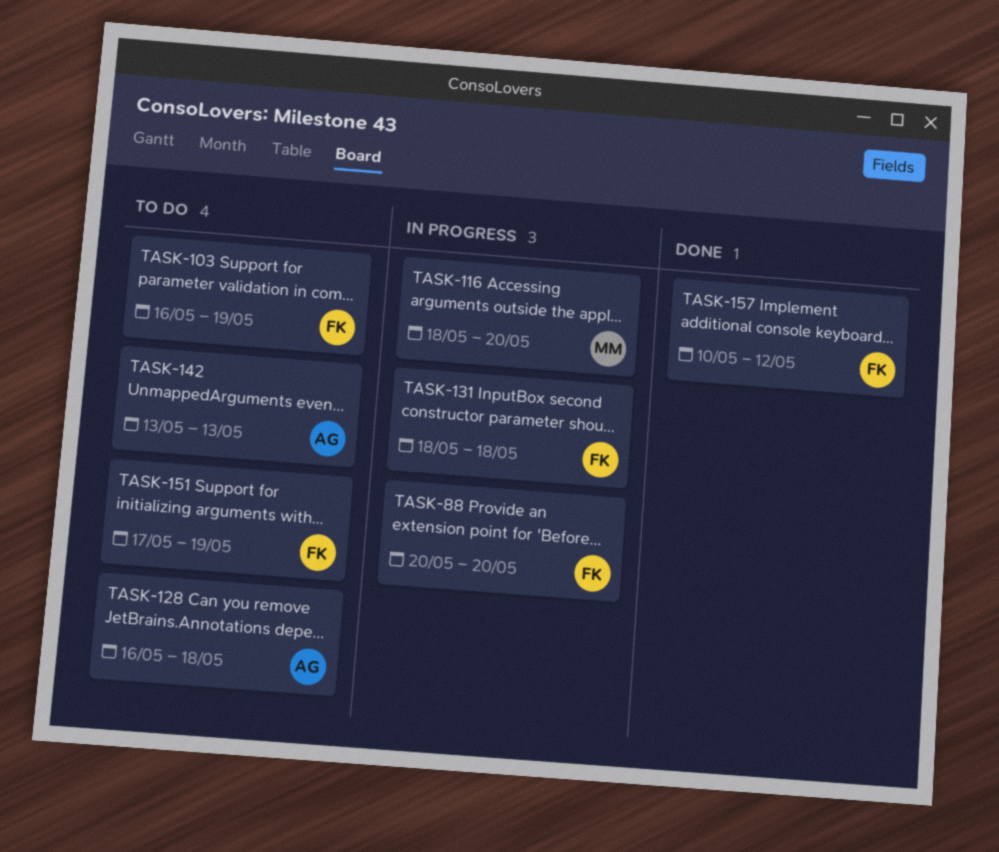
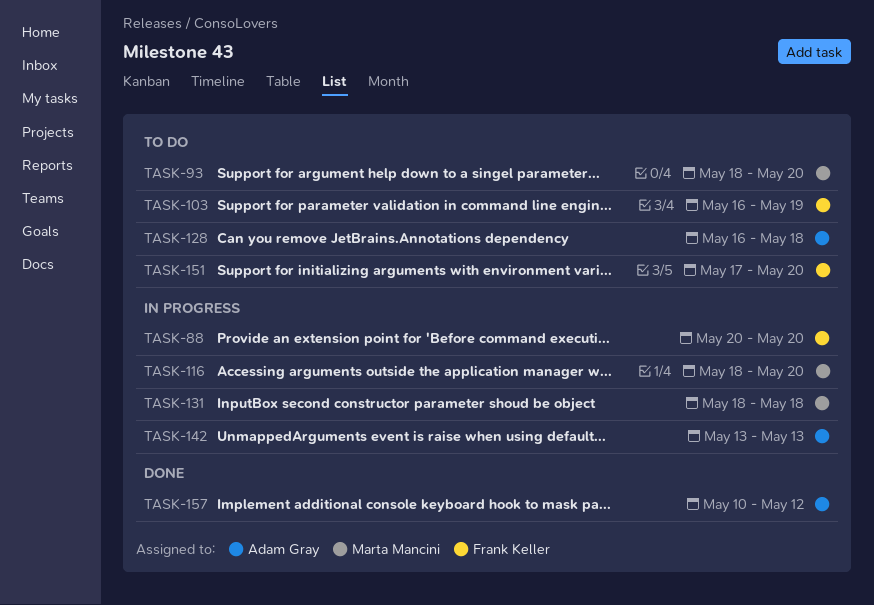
TASK-93: none -> present
TASK-131, owner: Frank Keller -> Marta Mancini
TASK-142, status: To do -> In progress
TASK-151, due: May 19 -> May 20
TASK-157, owner: Frank Keller -> Adam Gray

